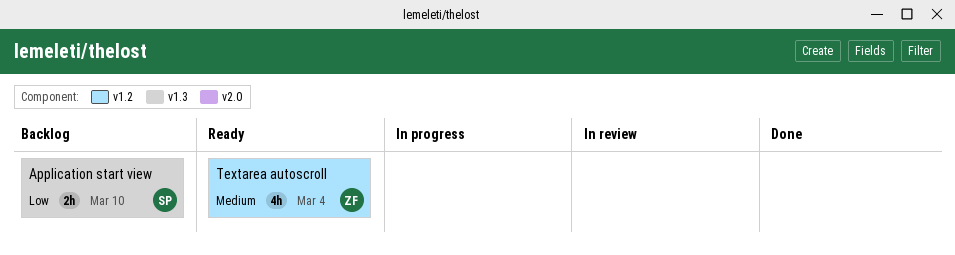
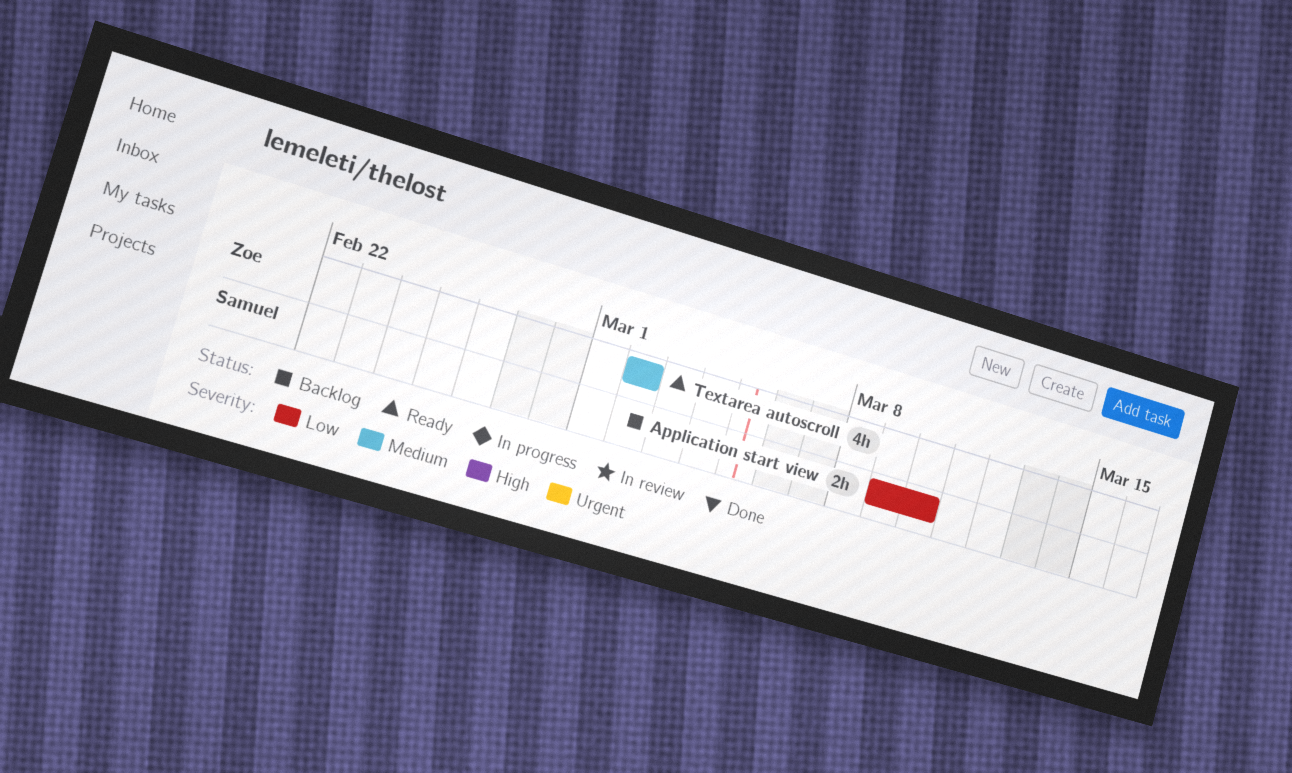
Textarea autoscroll, due: Mar 4 -> Mar 2

